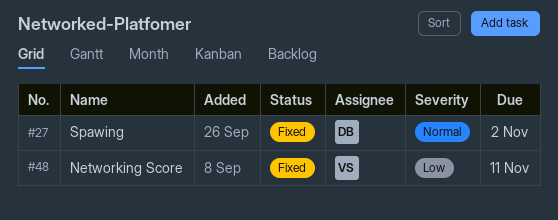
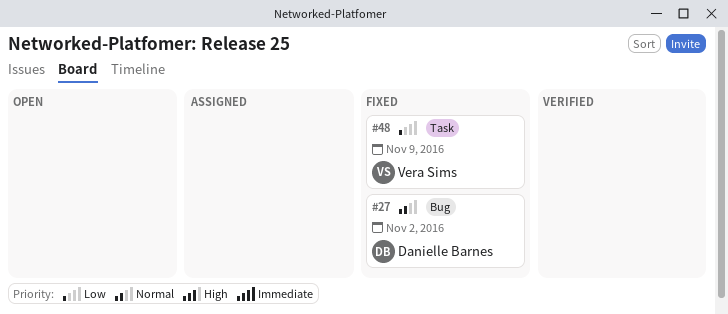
#48, due: Nov 11 -> Nov 9

